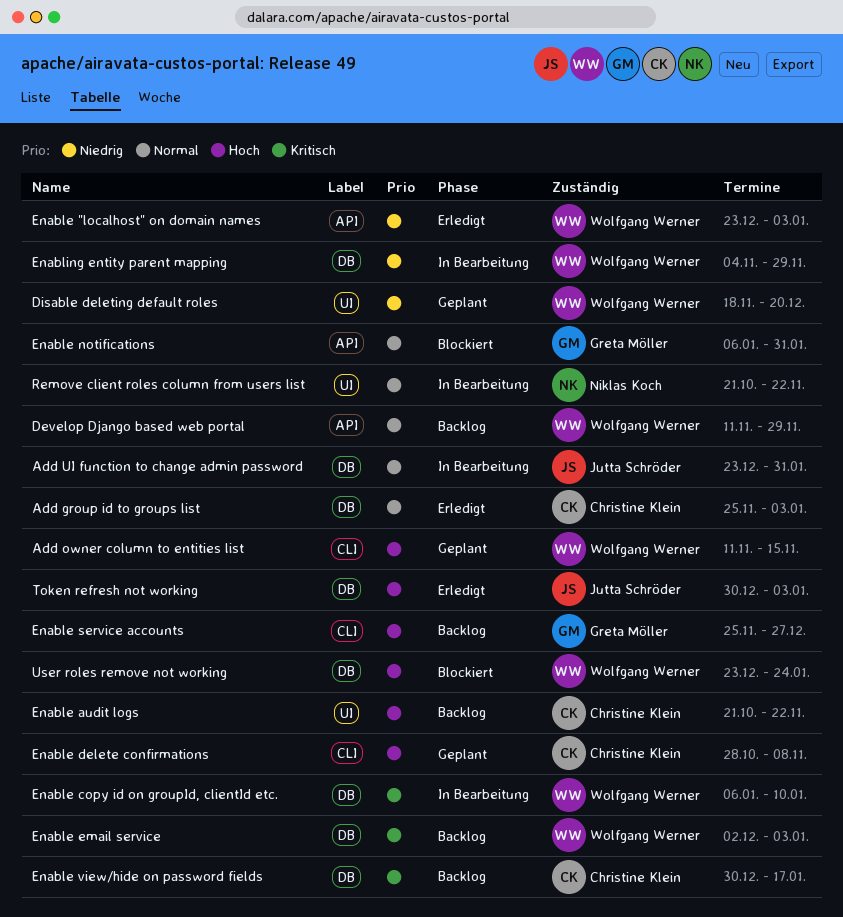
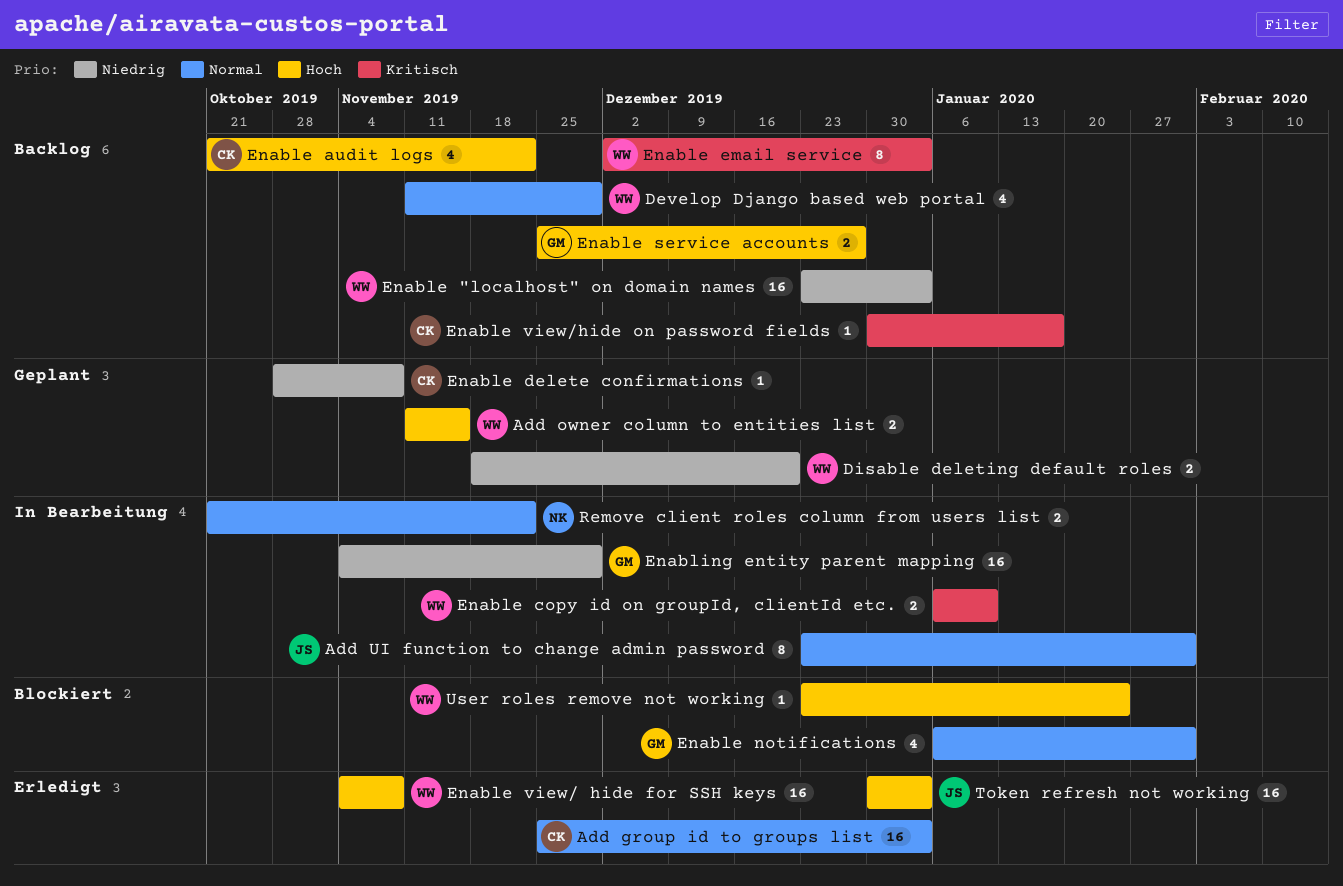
Enable "localhost" on domain names, status: Erledigt -> Backlog
Enable delete confirmations, priority: Hoch -> Niedrig
Enable view/ hide for SSH keys: none -> present
Enabling entity parent mapping, owner: Wolfgang Werner -> Greta Möller

